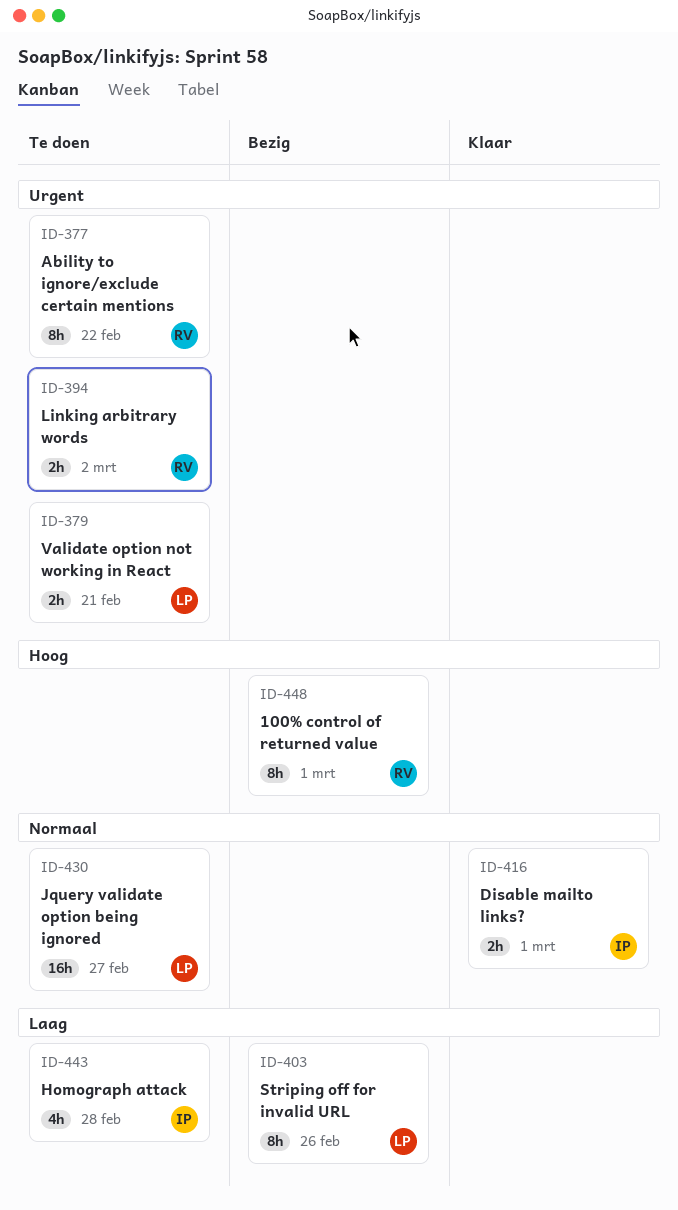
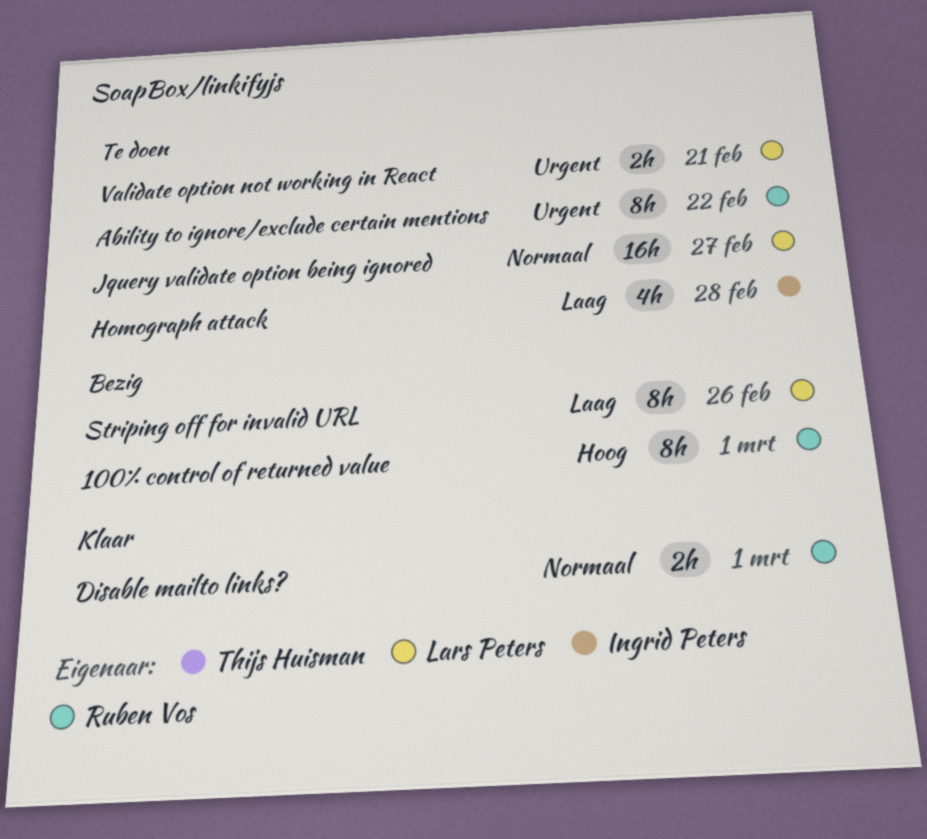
Disable mailto links?, owner: Ingrid Peters -> Ruben Vos
Linking arbitrary words: present -> none

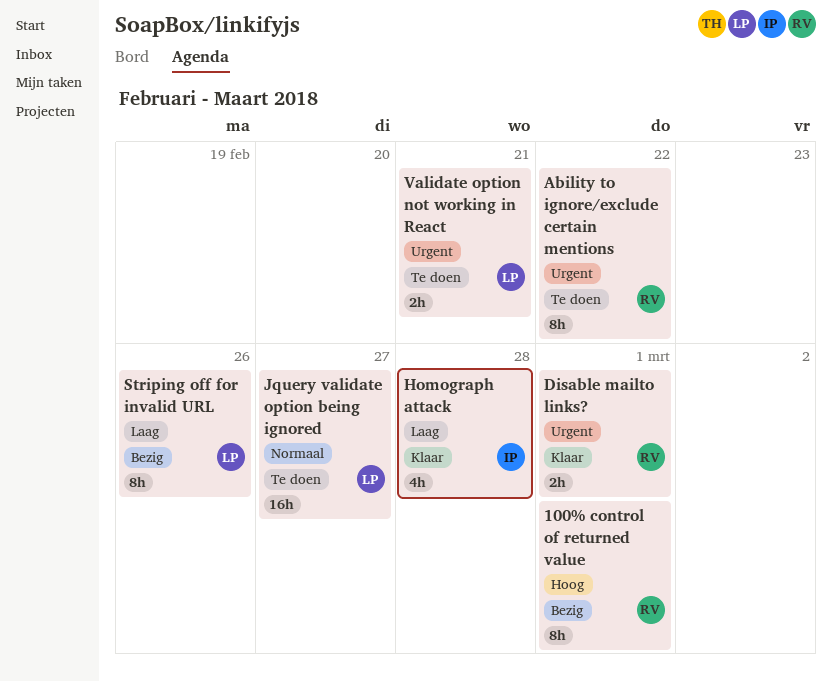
Disable mailto links?, priority: Normaal -> Urgent
Homograph attack, status: Te doen -> Klaar

